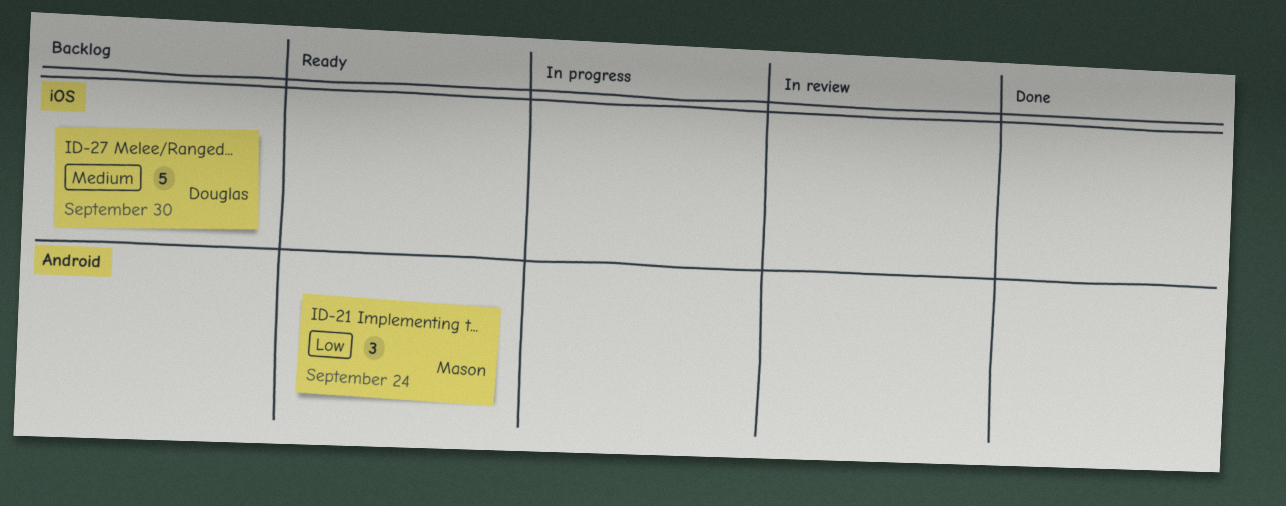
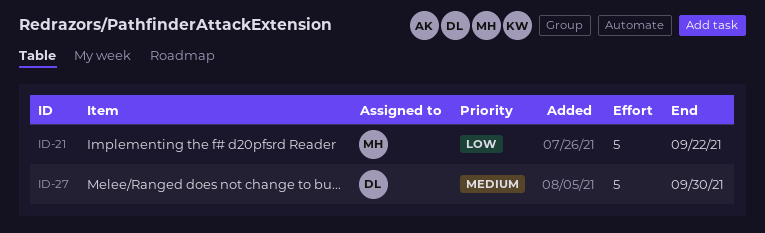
ID-21, estimate: 3 -> 5
ID-21, due: Sep 24 -> Sep 22

